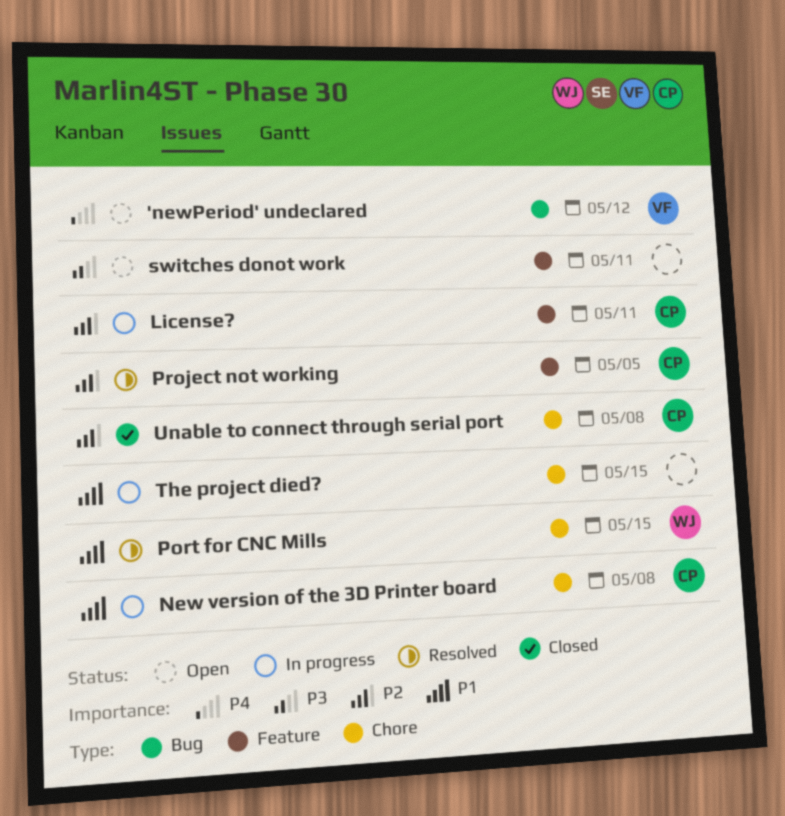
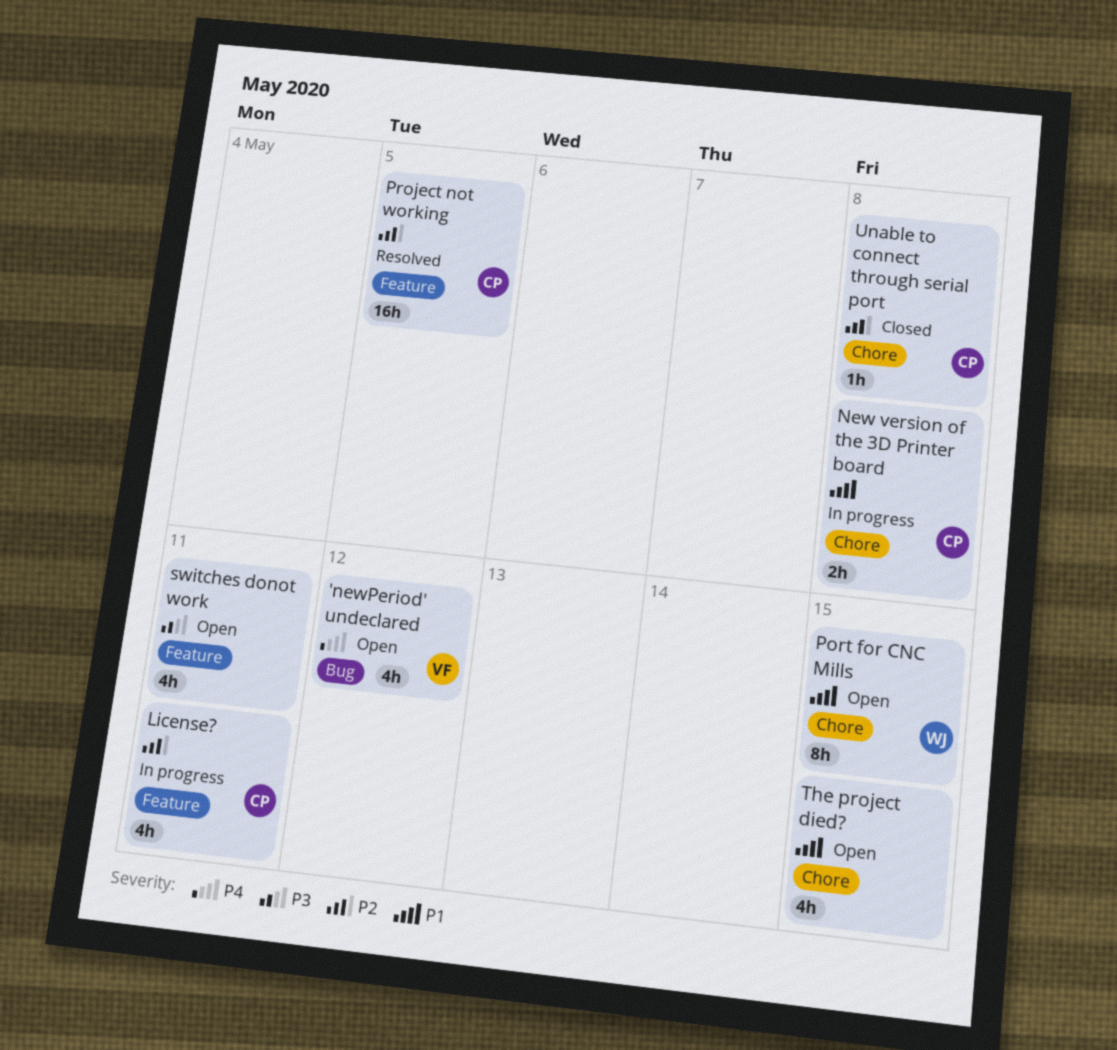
Port for CNC Mills, status: Resolved -> Open
The project died?, status: In progress -> Open

